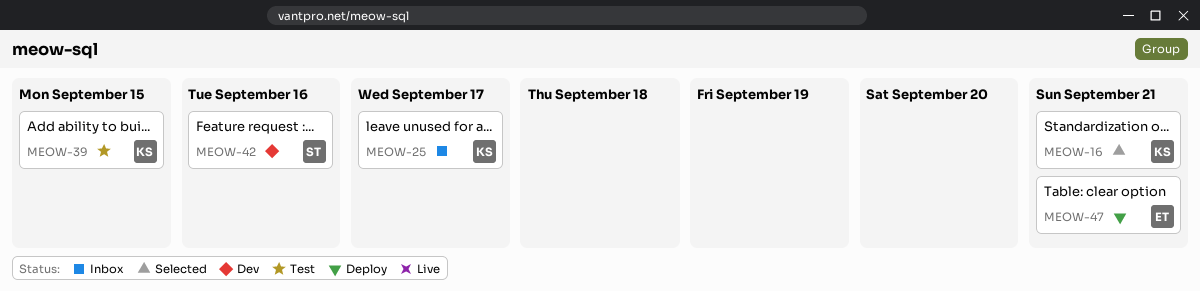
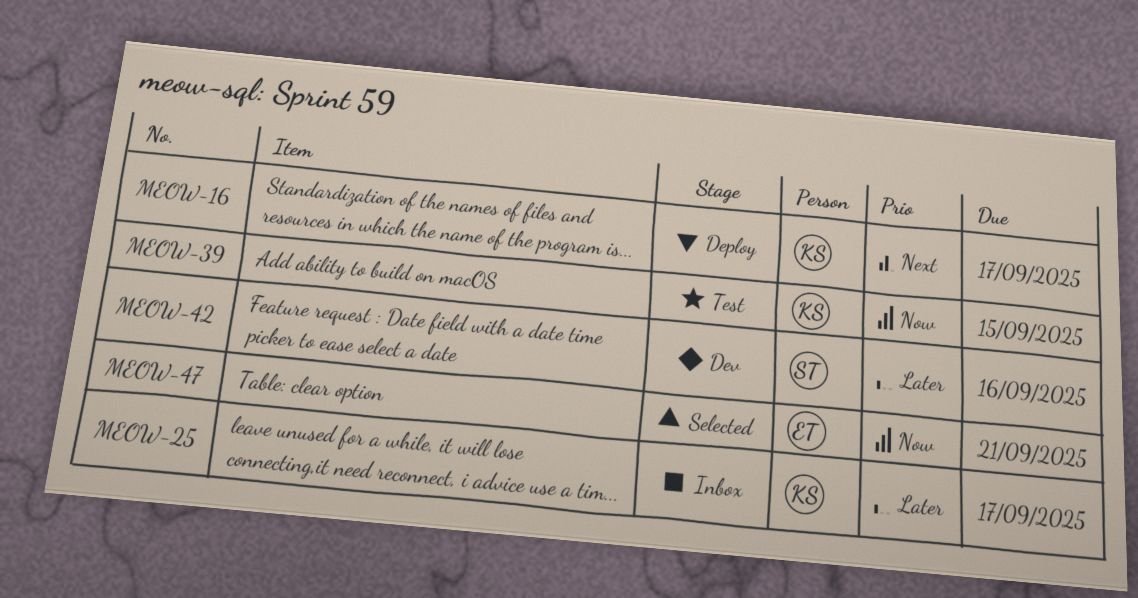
MEOW-16, status: Selected -> Deploy
MEOW-16, due: Sep 21 -> Sep 17
MEOW-47, status: Deploy -> Selected

